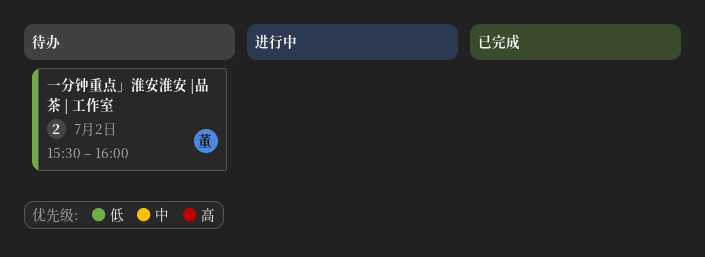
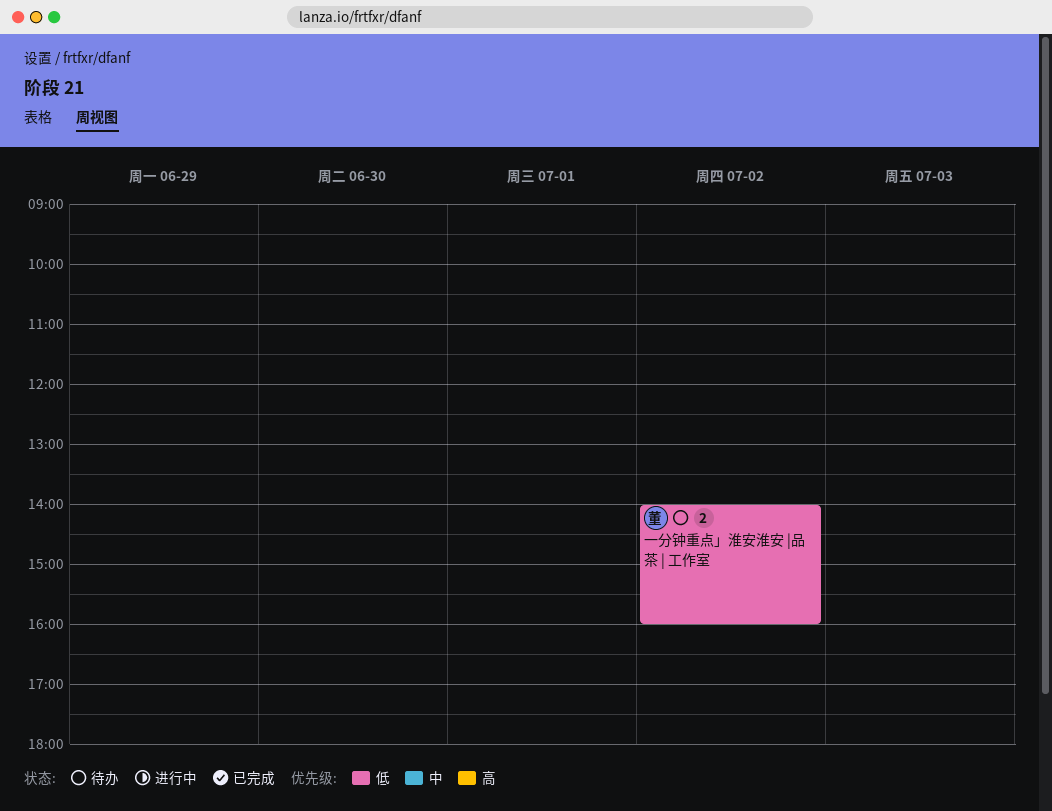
一分钟重点」淮安淮安 |品茶 | 工作室, begins: 15:30 -> 14:00

